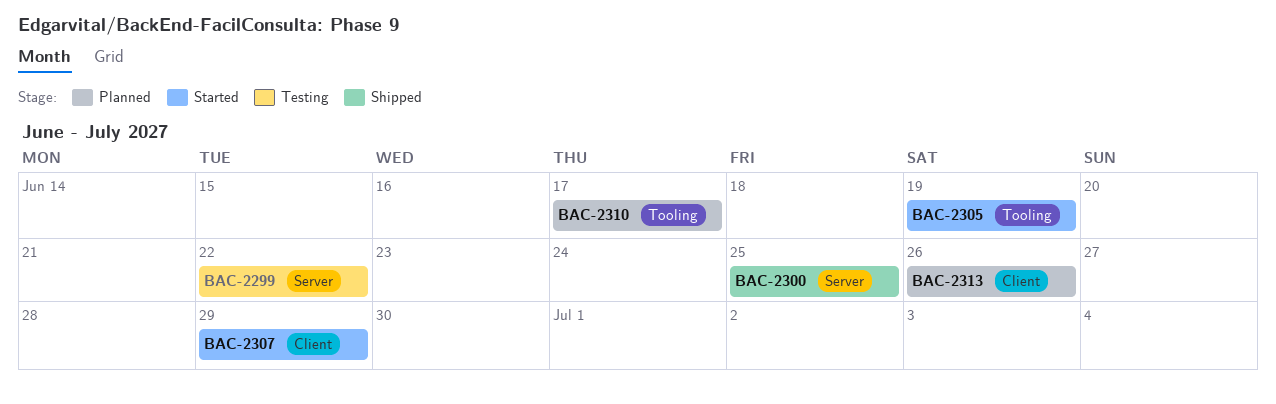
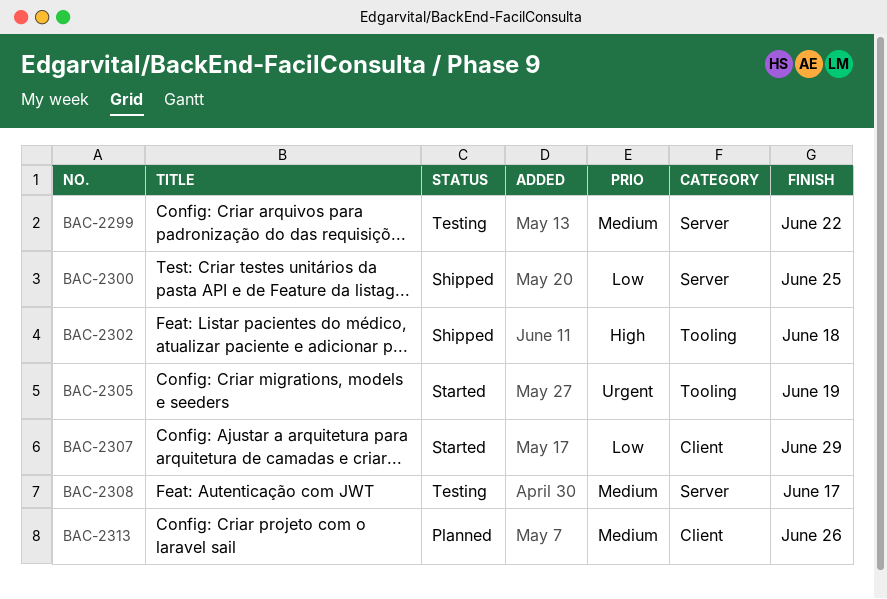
BAC-2302: none -> present
BAC-2308: none -> present
BAC-2310: present -> none

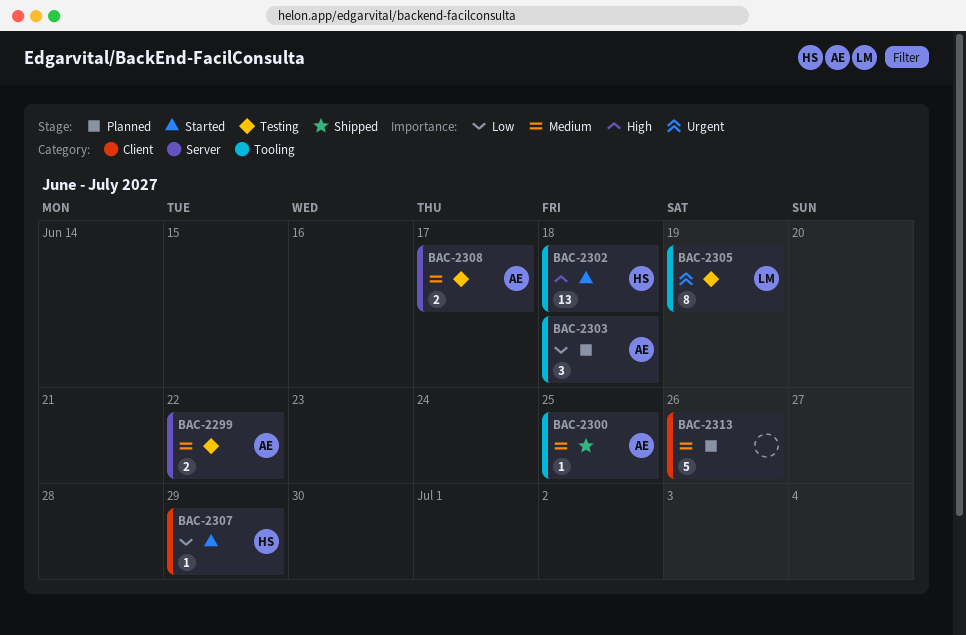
BAC-2300, priority: Low -> Medium
BAC-2300, label: Server -> Tooling
BAC-2302, status: Shipped -> Started
BAC-2303: none -> present
BAC-2305, status: Started -> Testing

